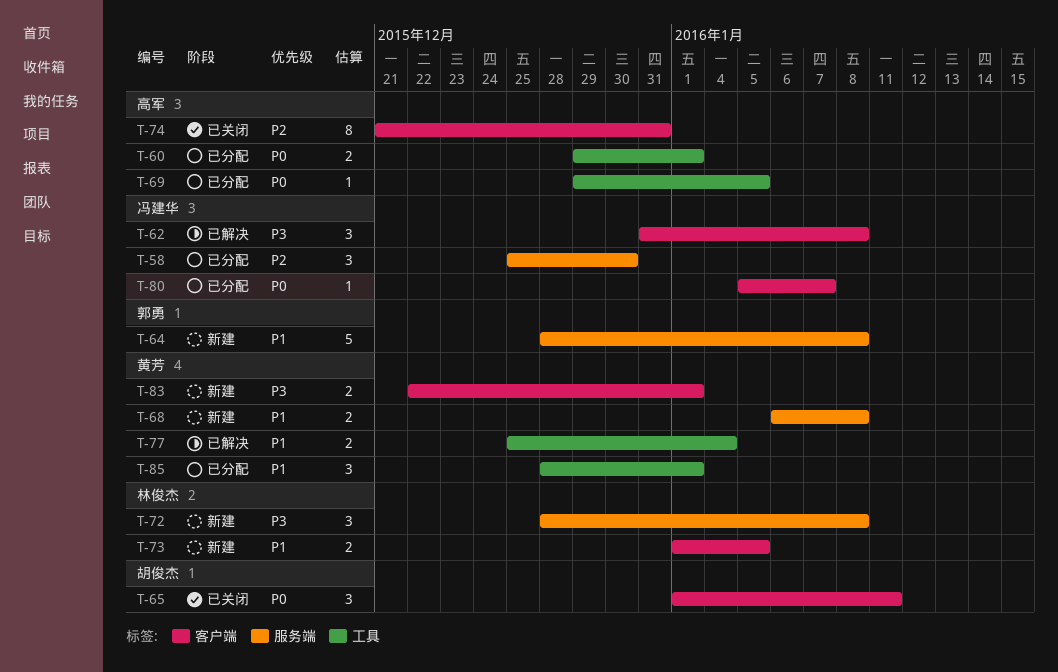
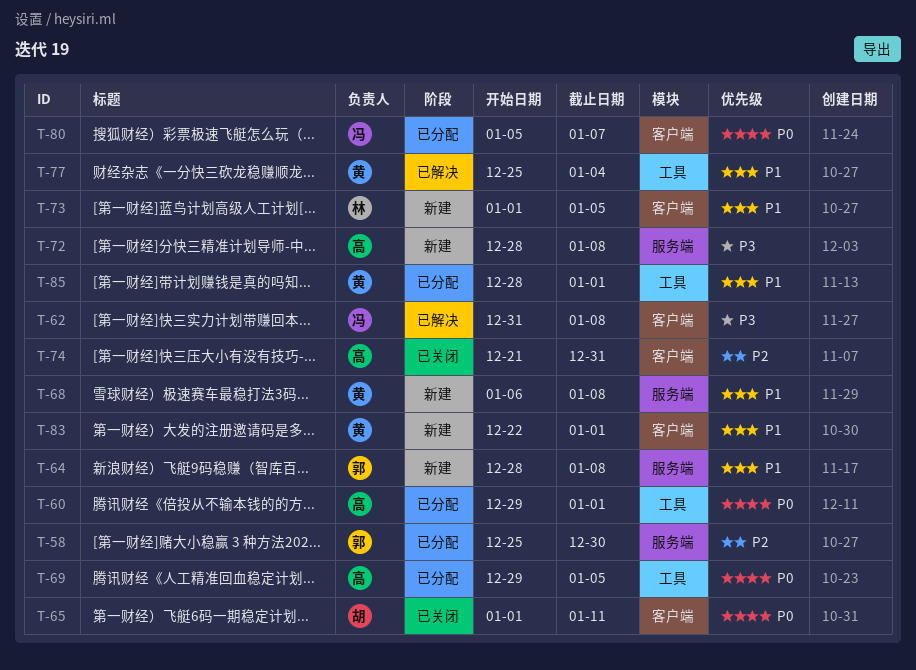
T-58, owner: 冯建华 -> 郭勇
T-72, owner: 林俊杰 -> 高军
T-83, priority: P3 -> P1

